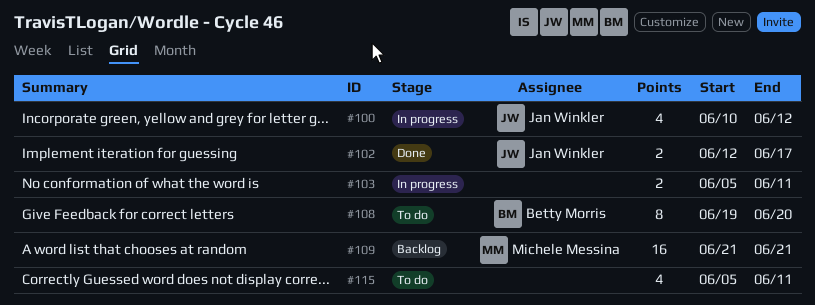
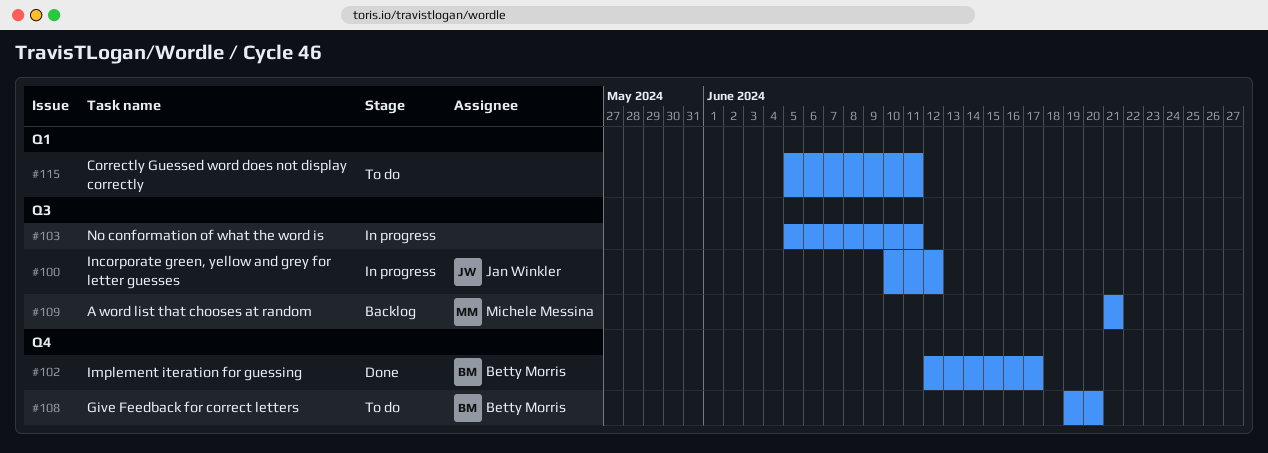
#102, owner: Jan Winkler -> Betty Morris

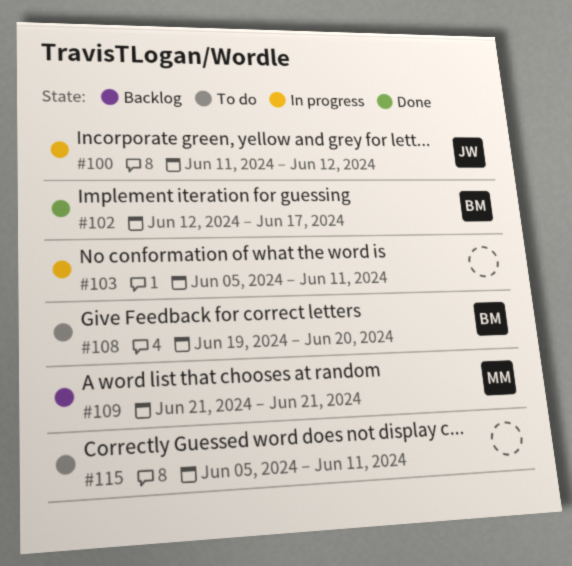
#100, start: Jun 10 -> Jun 11

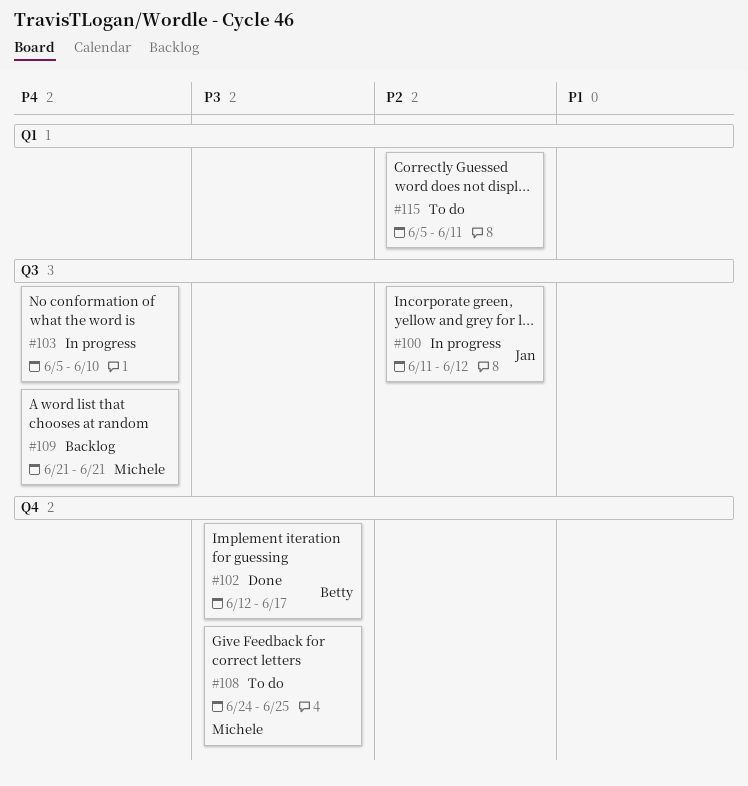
#103, due: Jun 11 -> Jun 10
#108, owner: Betty -> Michele
#108, start: Jun 19 -> Jun 24
#108, due: Jun 20 -> Jun 25

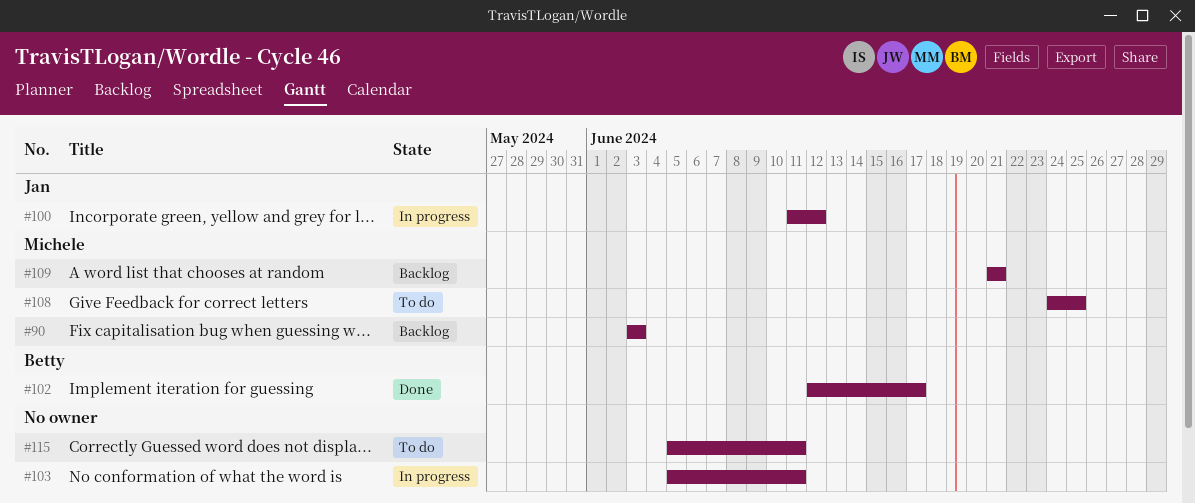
#90: none -> present
#103, due: Jun 10 -> Jun 11

